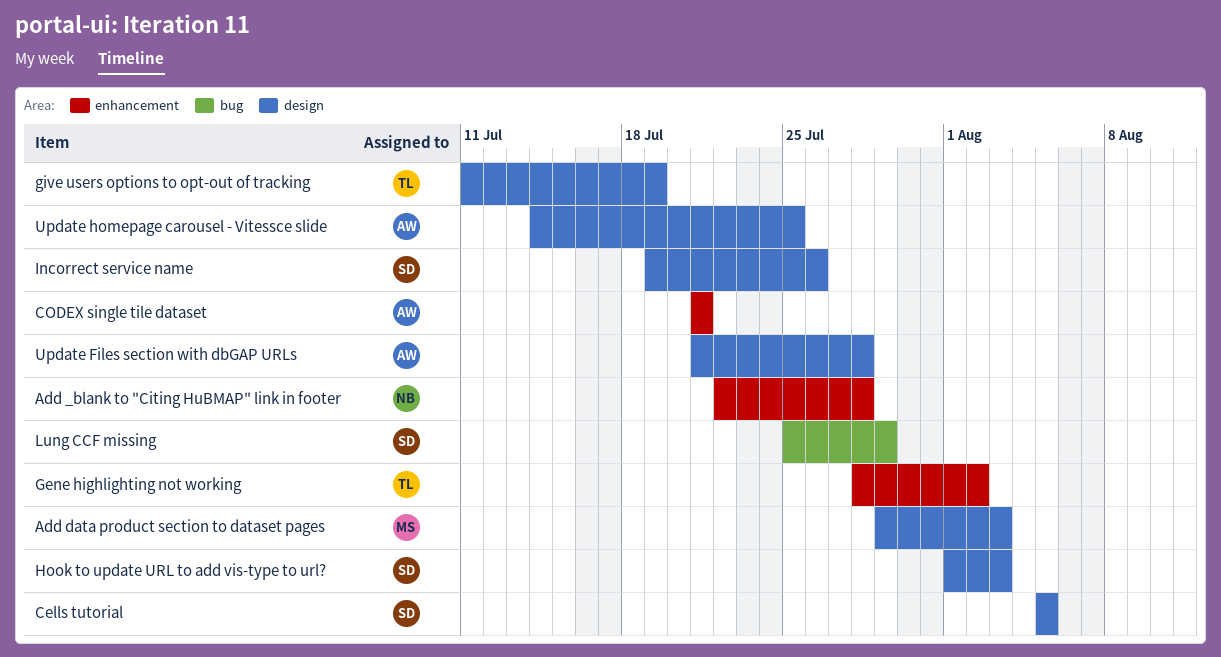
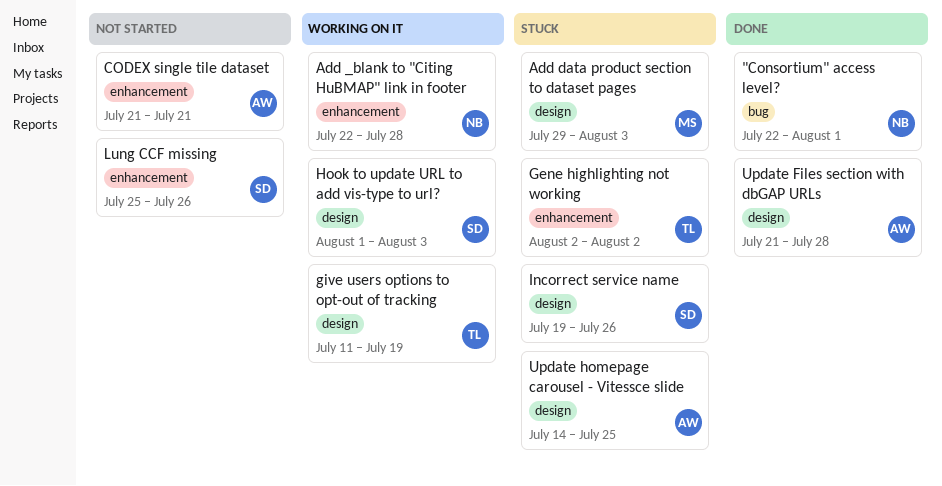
"Consortium" access level?: none -> present
Cells tutorial: present -> none
Gene highlighting not working, start: Jul 28 -> Aug 2
Lung CCF missing, label: bug -> enhancement
Lung CCF missing, due: Jul 29 -> Jul 26

